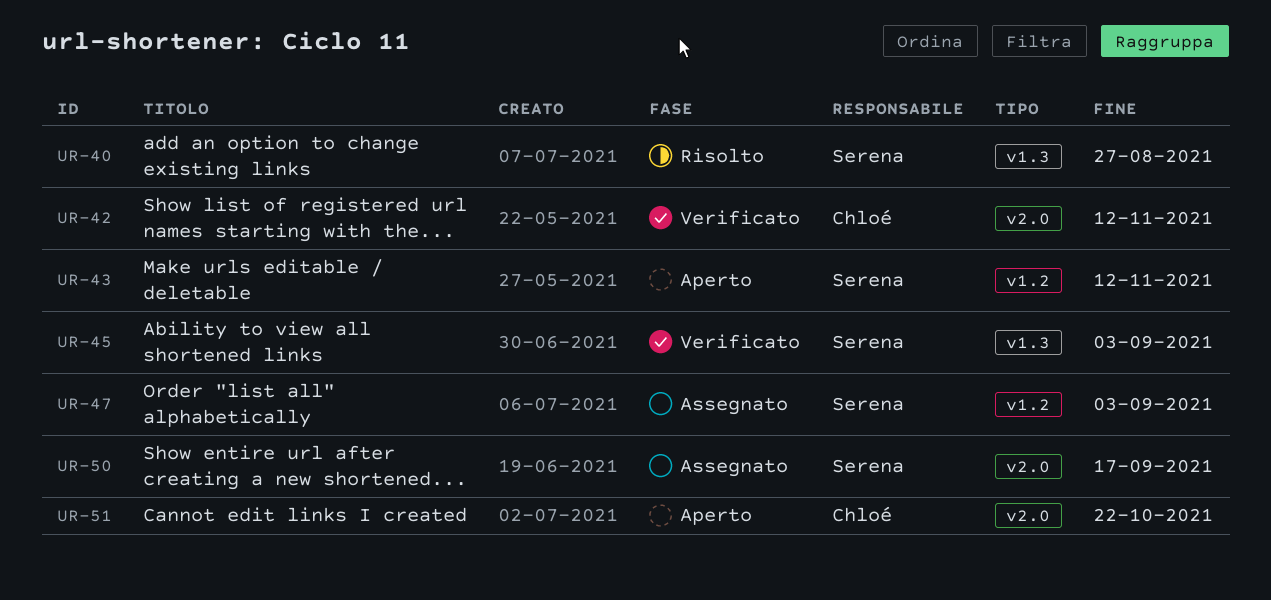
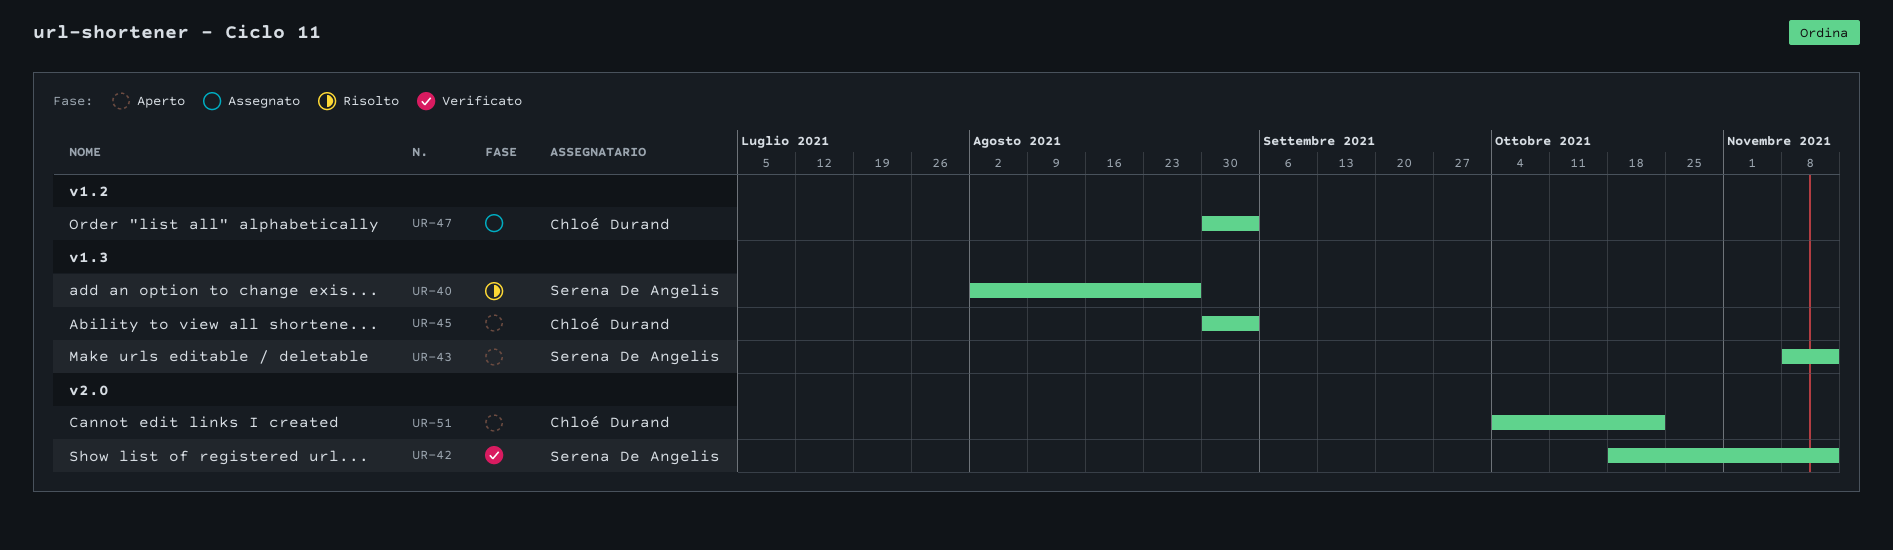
UR-42, owner: Chloé Durand -> Serena De Angelis
UR-43, label: v1.2 -> v1.3
UR-45, status: Verificato -> Aperto
UR-45, owner: Serena De Angelis -> Chloé Durand
UR-47, owner: Serena De Angelis -> Chloé Durand
UR-50: present -> none

